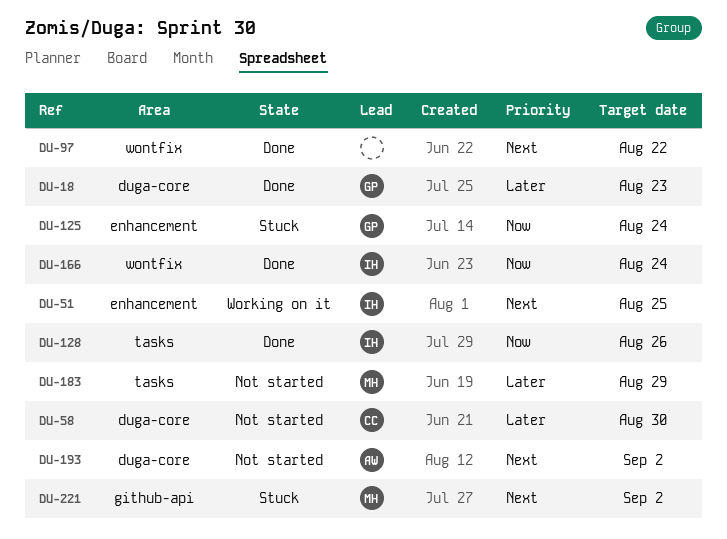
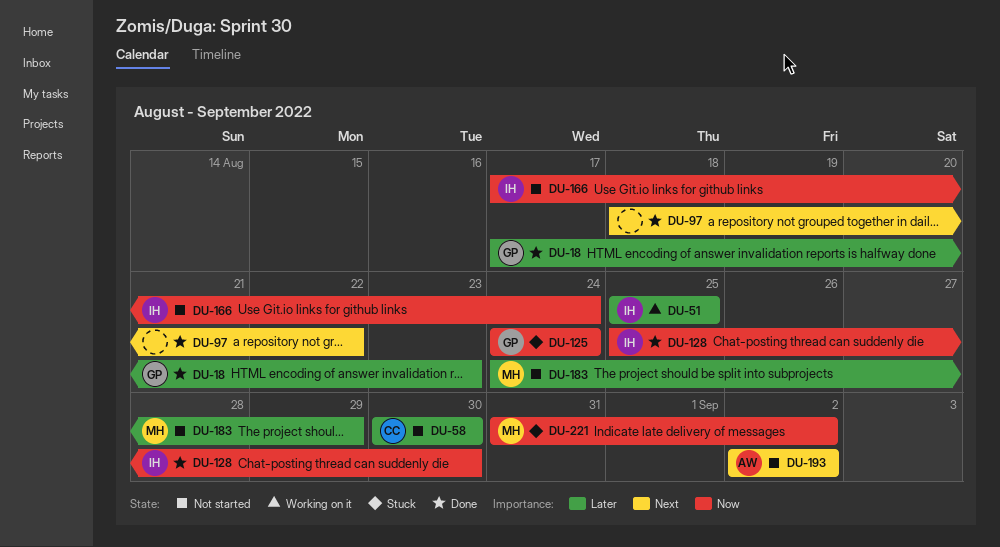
DU-51, priority: Next -> Later
DU-128, due: Aug 26 -> Aug 30
DU-166, status: Done -> Not started
DU-221, priority: Next -> Now

